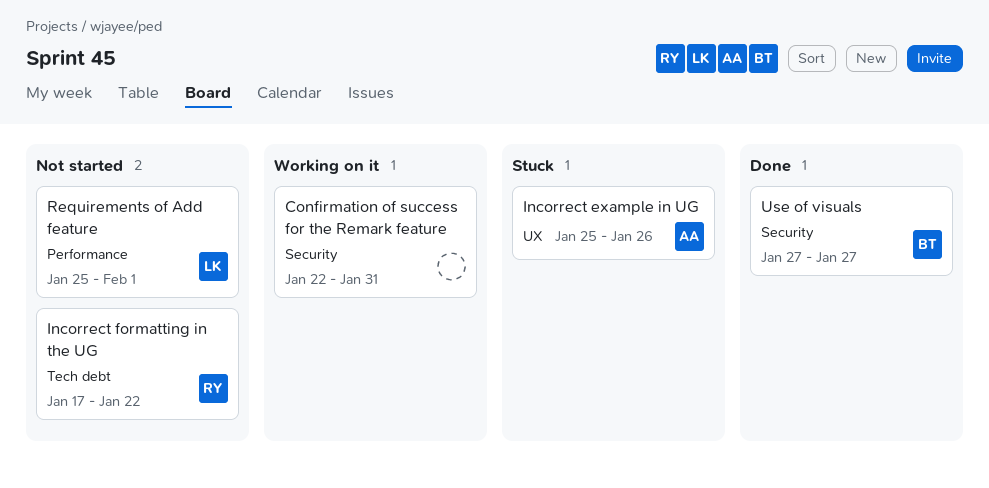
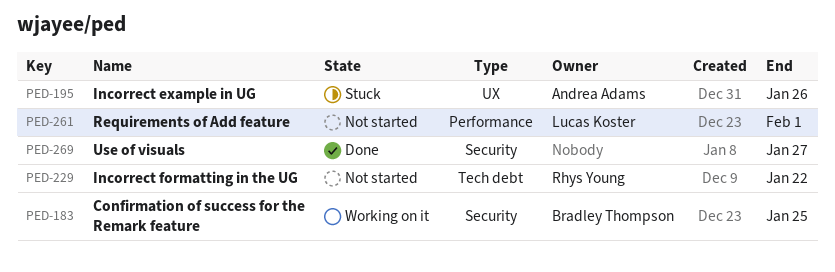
Confirmation of success for the Remark feature, owner: none -> Bradley Thompson
Confirmation of success for the Remark feature, due: Jan 31 -> Jan 25
Use of visuals, owner: Bradley Thompson -> none

